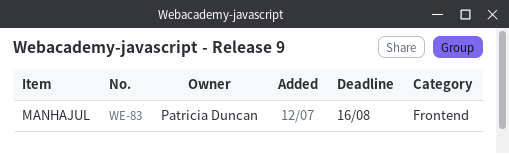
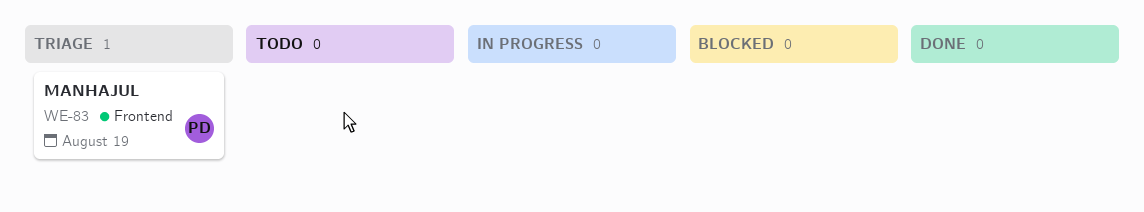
WE-83, due: Aug 16 -> Aug 19

